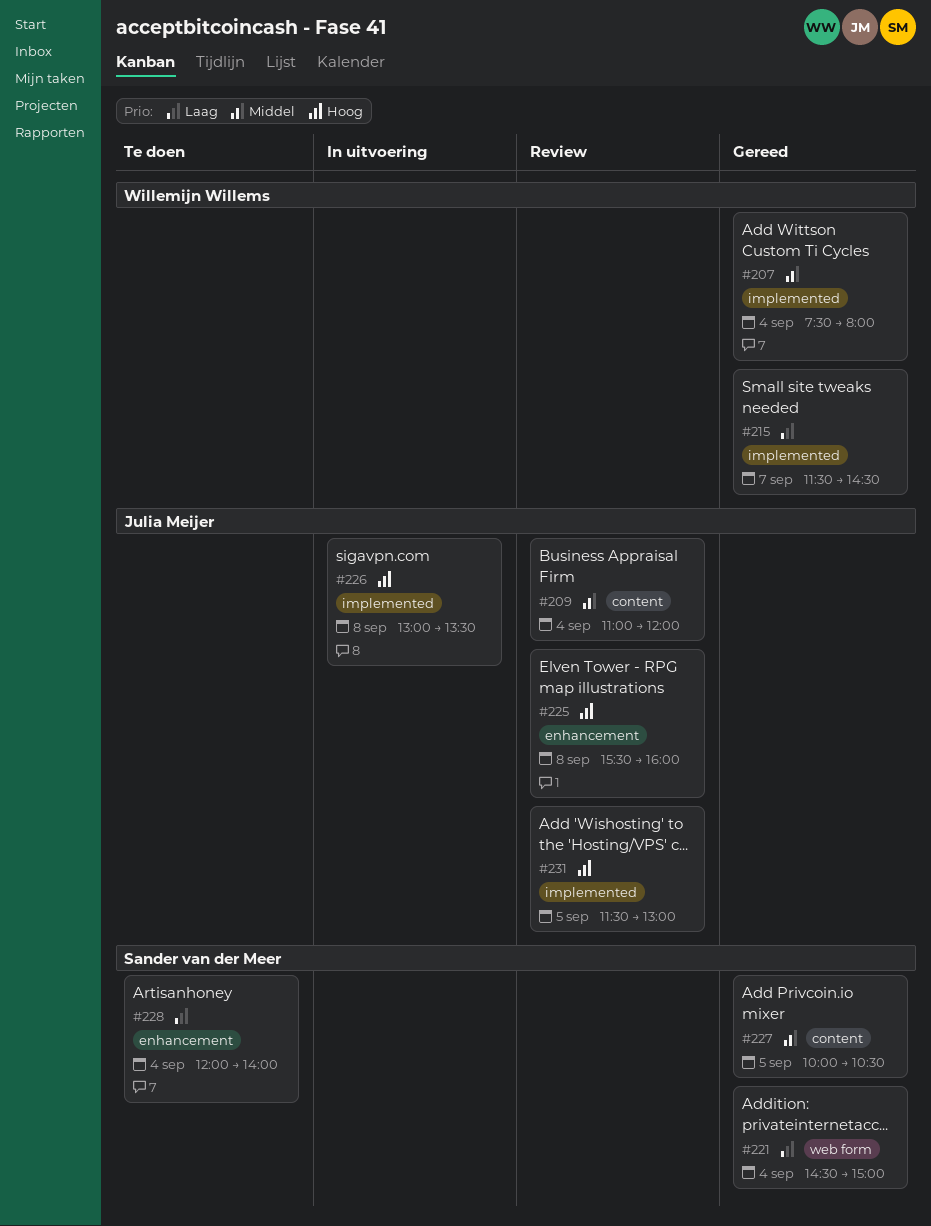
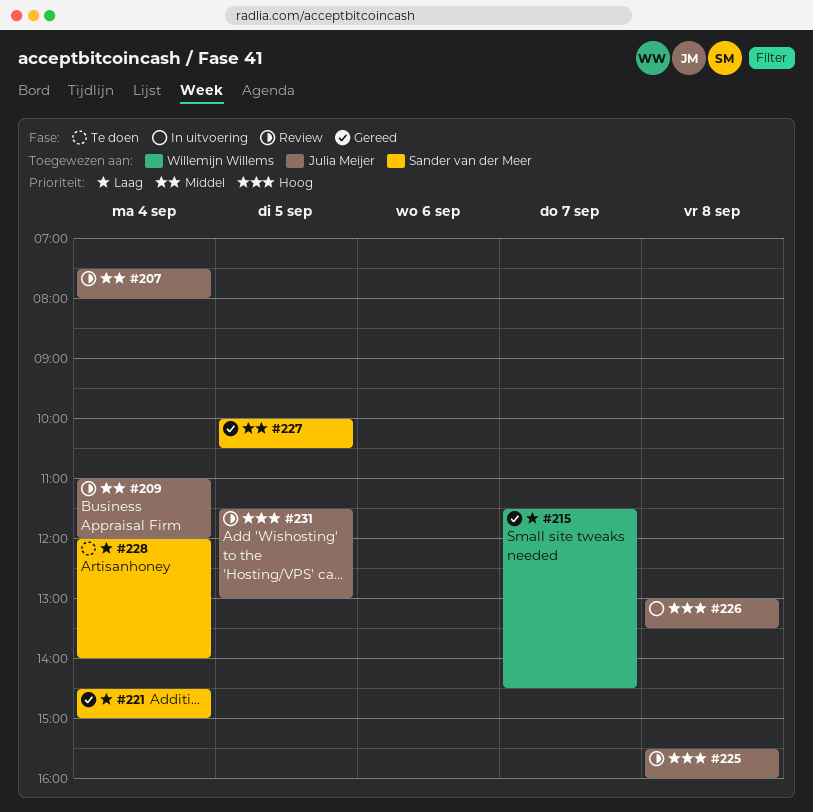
#207, status: Gereed -> Review
#207, owner: Willemijn Willems -> Julia Meijer

